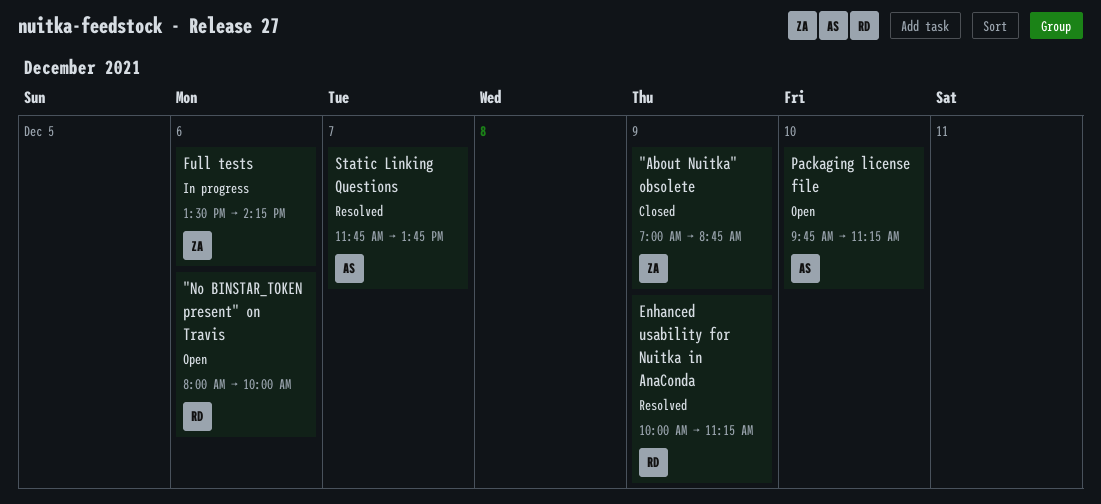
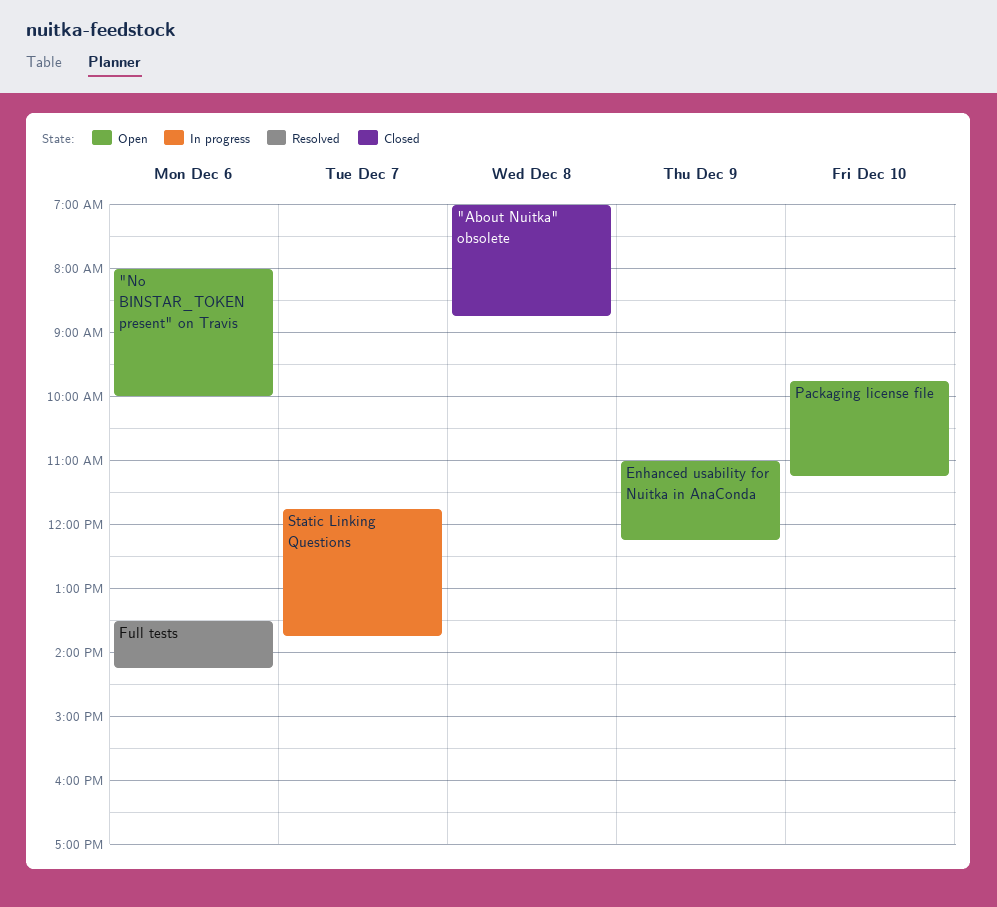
"About Nuitka" obsolete, day: Dec 9 -> Dec 8
Enhanced usability for Nuitka in AnaConda, status: Resolved -> Open
Enhanced usability for Nuitka in AnaConda, begins: 10:00 -> 11:00
Enhanced usability for Nuitka in AnaConda, ends: 11:15 -> 12:15
Full tests, status: In progress -> Resolved
Static Linking Questions, status: Resolved -> In progress

